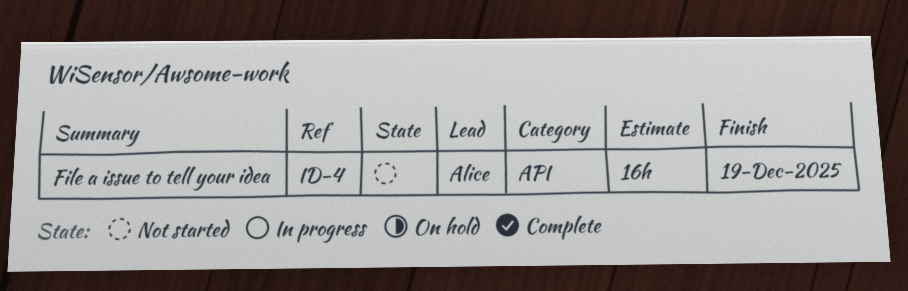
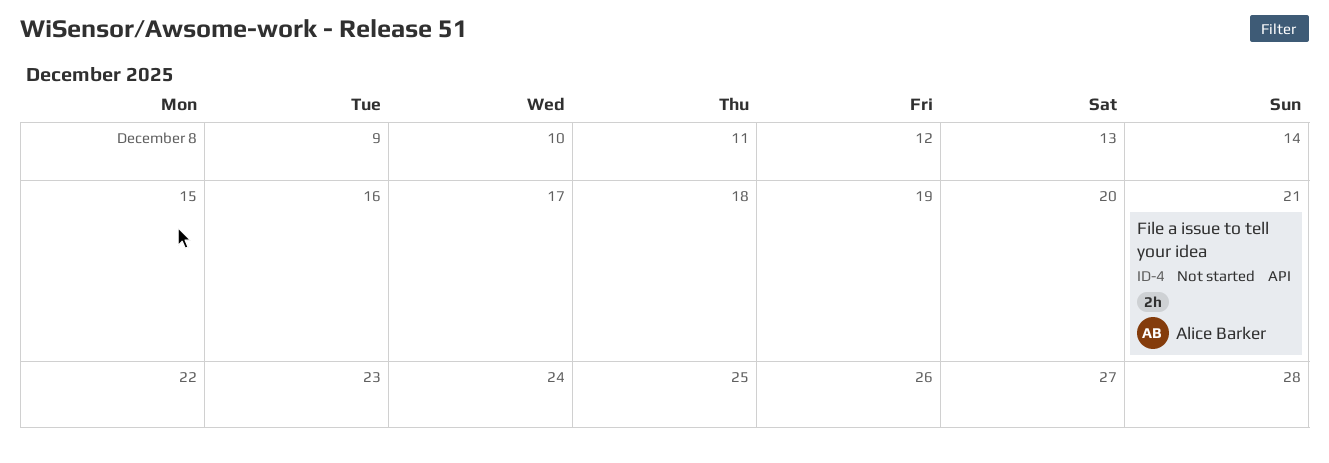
ID-4, estimate: 16h -> 2h
ID-4, due: Dec 19 -> Dec 21

